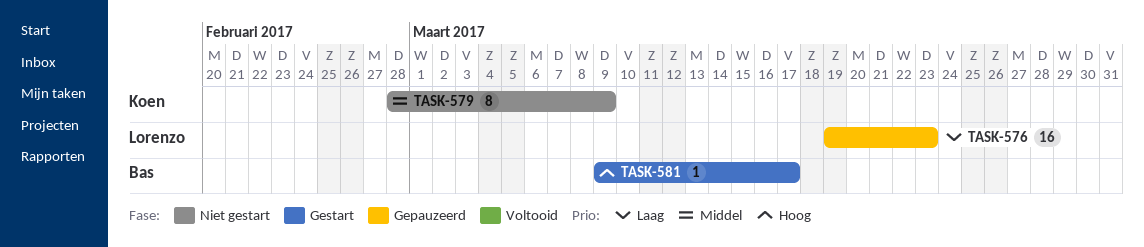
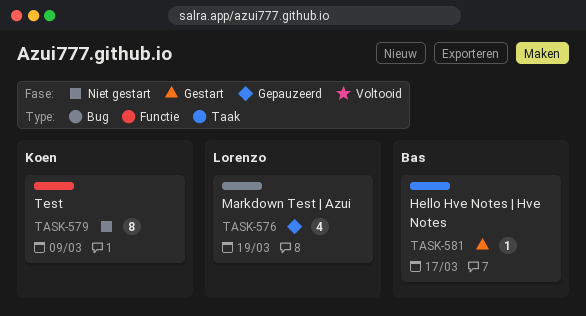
TASK-576, estimate: 16 -> 4
TASK-576, due: Mar 23 -> Mar 19

